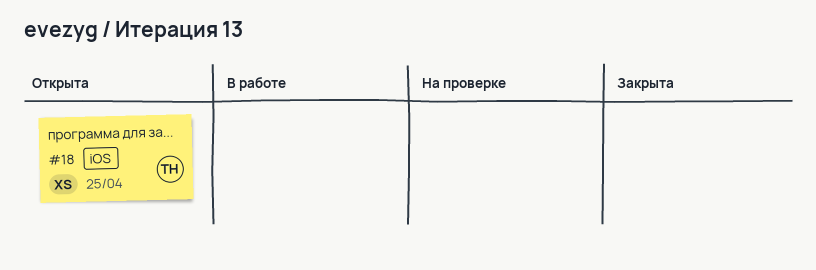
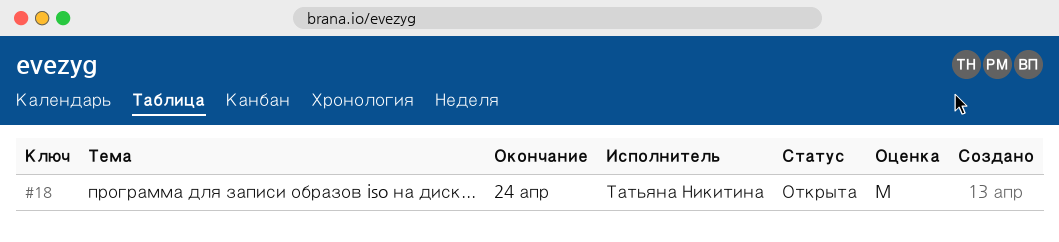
#18, estimate: XS -> M
#18, due: Apr 25 -> Apr 24

